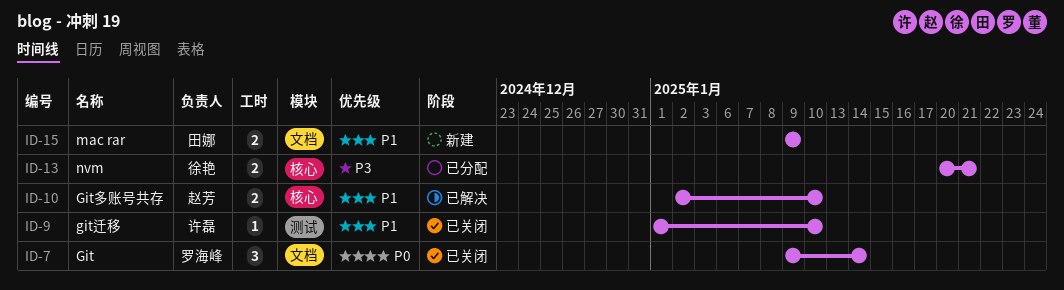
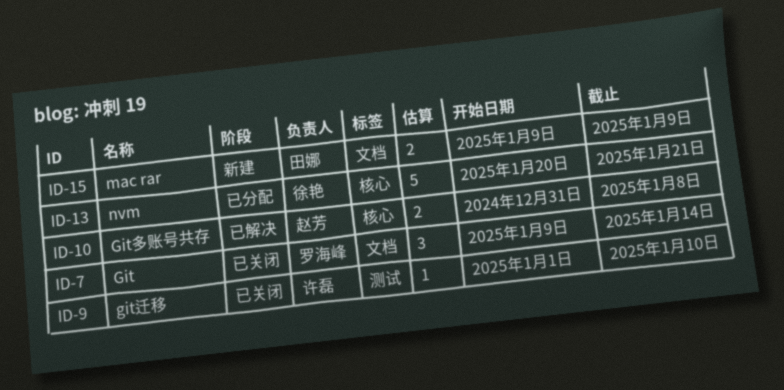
ID-10, start: Jan 2 -> Dec 31
ID-10, due: Jan 10 -> Jan 8
ID-13, estimate: 2 -> 5

